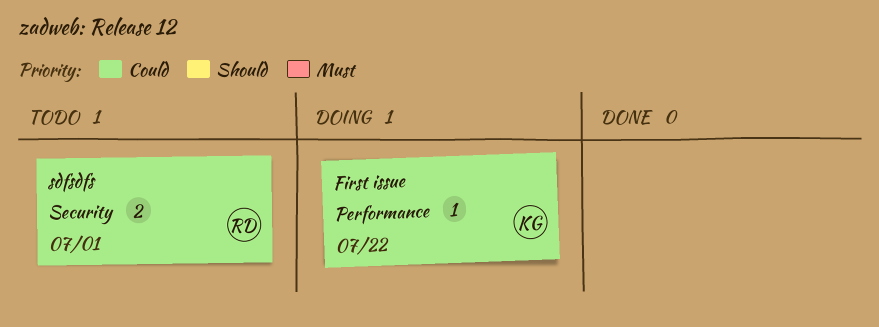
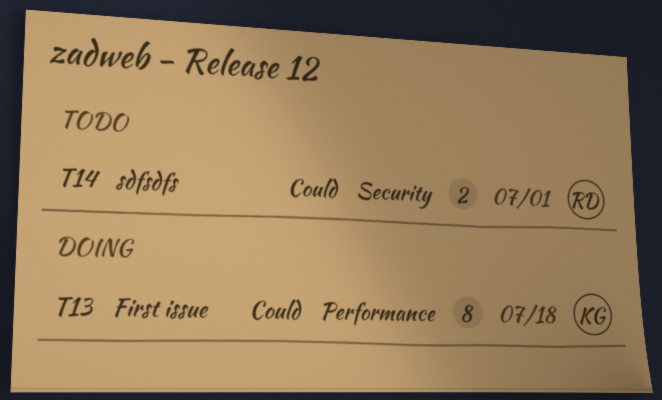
First issue, estimate: 1 -> 8
First issue, due: Jul 22 -> Jul 18

